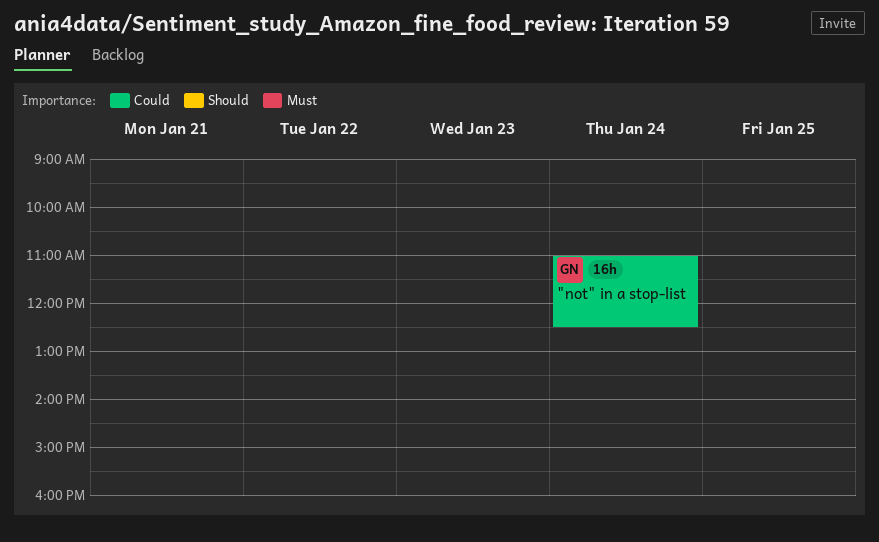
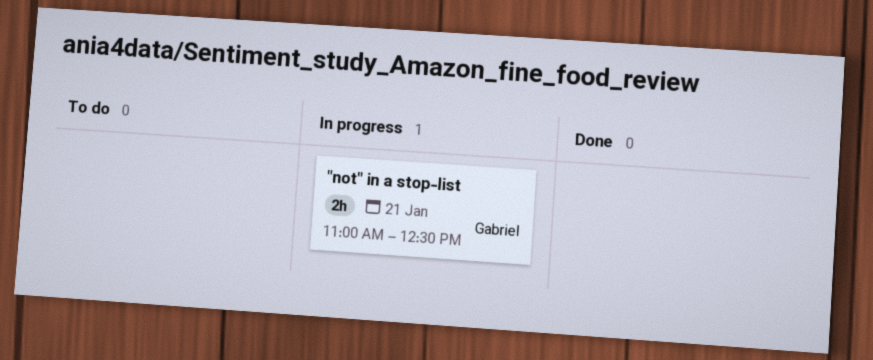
"not" in a stop-list, estimate: 16h -> 2h
"not" in a stop-list, day: Jan 24 -> Jan 21

